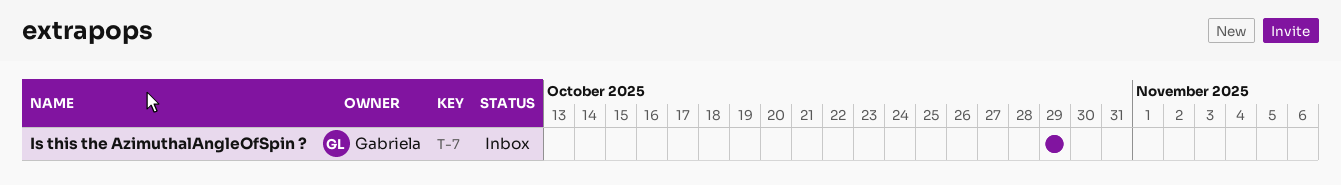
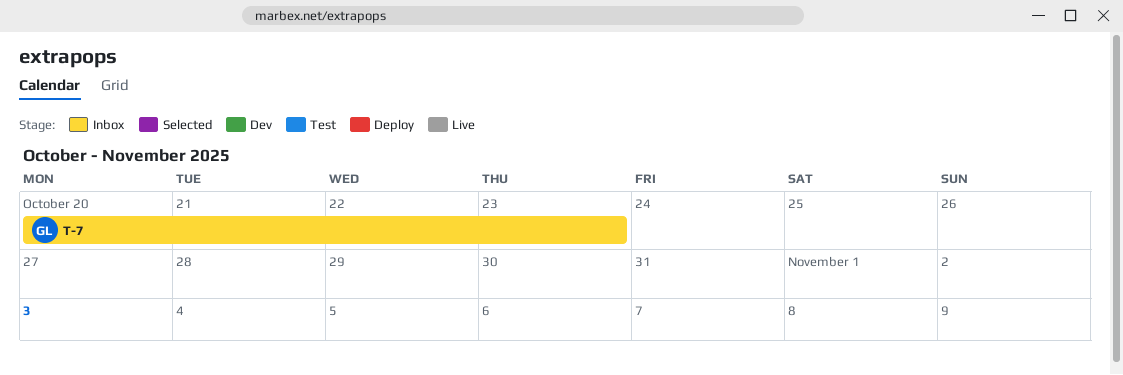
T-7, start: Oct 29 -> Oct 20
T-7, due: Oct 29 -> Oct 23

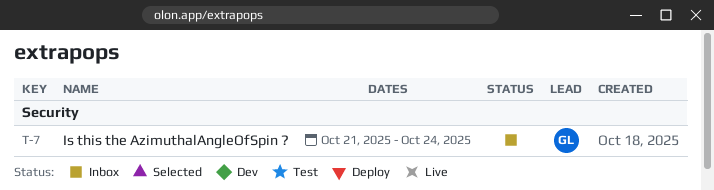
T-7, start: Oct 20 -> Oct 21
T-7, due: Oct 23 -> Oct 24

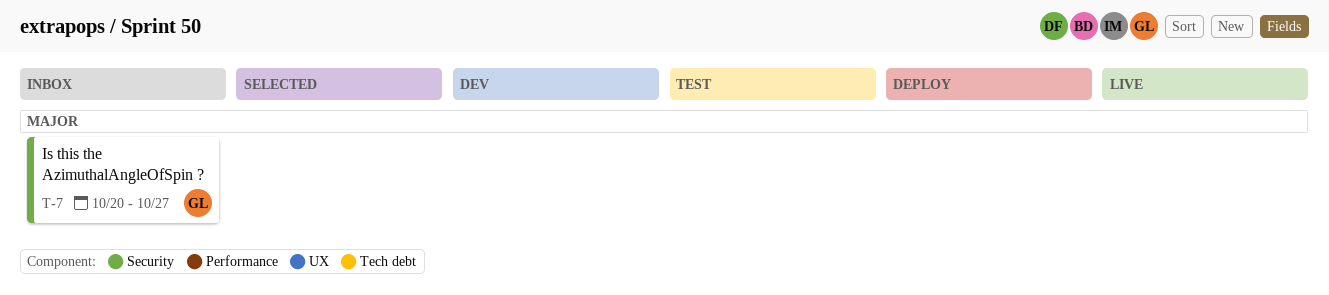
T-7, start: Oct 21 -> Oct 20
T-7, due: Oct 24 -> Oct 27

